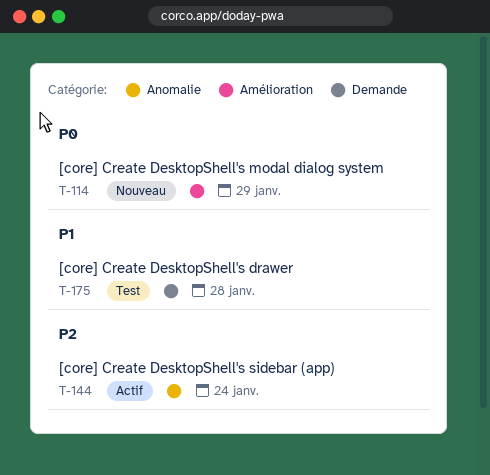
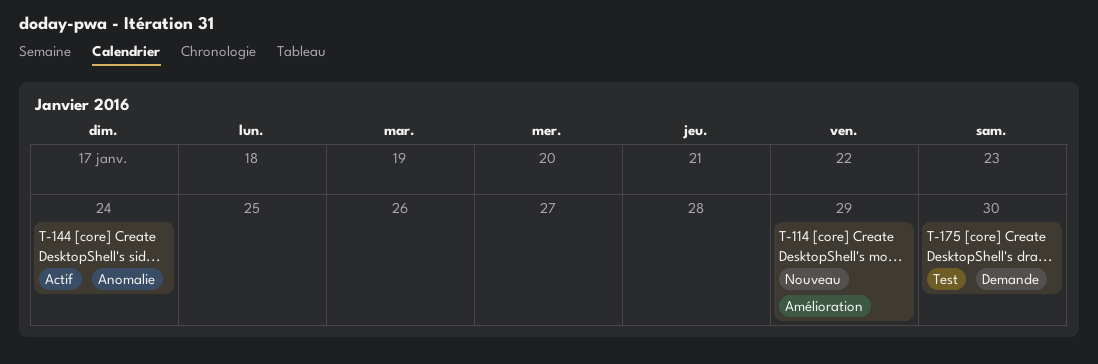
T-175, due: Jan 28 -> Jan 30

